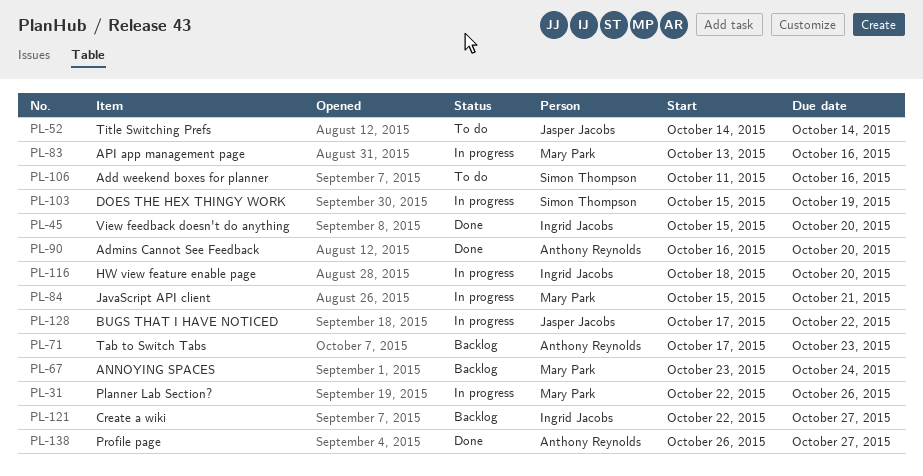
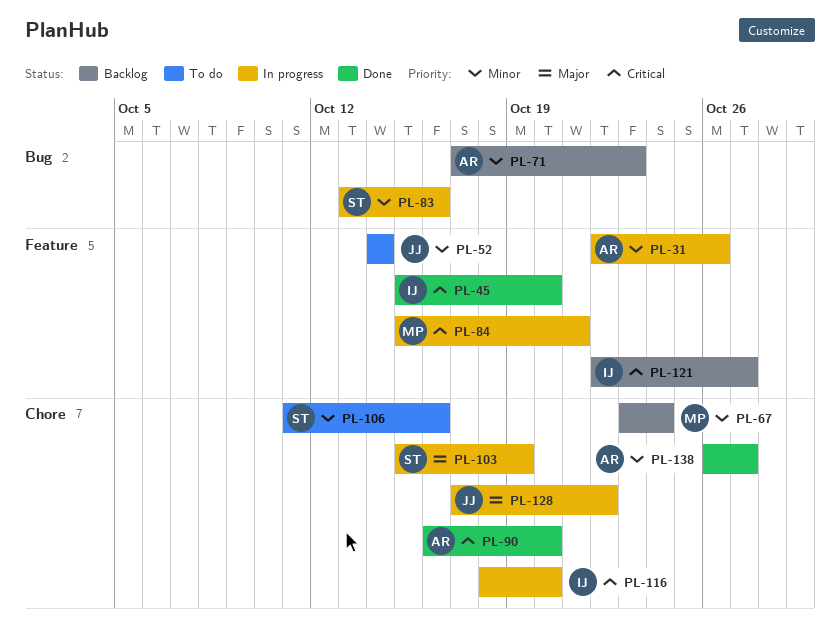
PL-31, owner: Mary Park -> Anthony Reynolds
PL-83, owner: Mary Park -> Simon Thompson

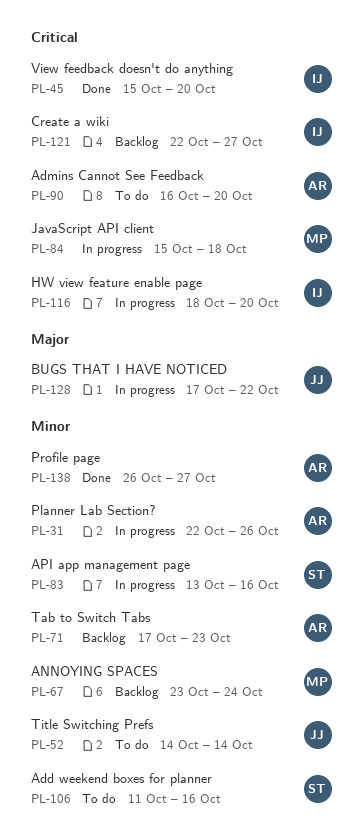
PL-84, due: Oct 21 -> Oct 18
PL-90, status: Done -> To do
PL-103: present -> none

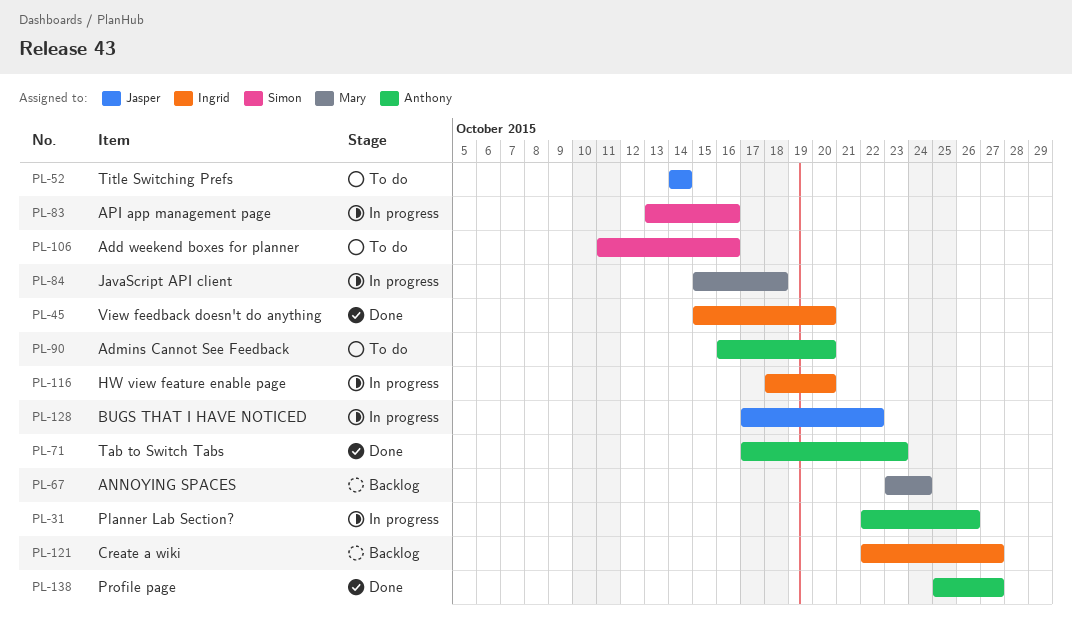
PL-71, status: Backlog -> Done
PL-138, start: Oct 26 -> Oct 25

